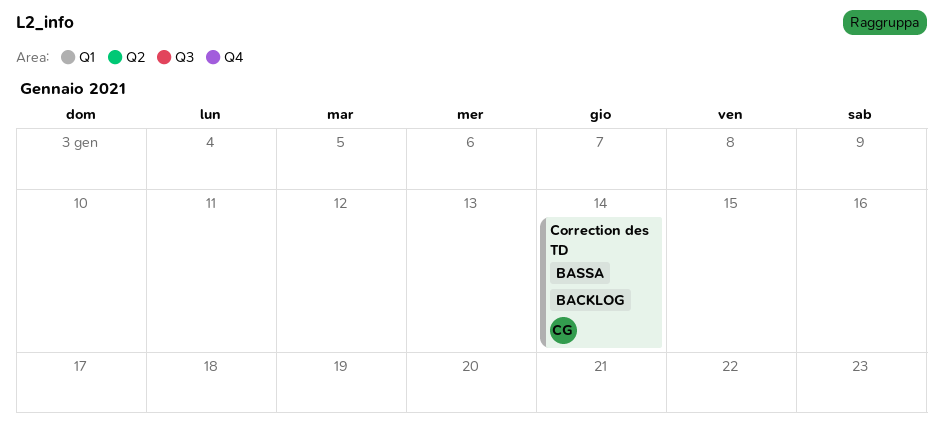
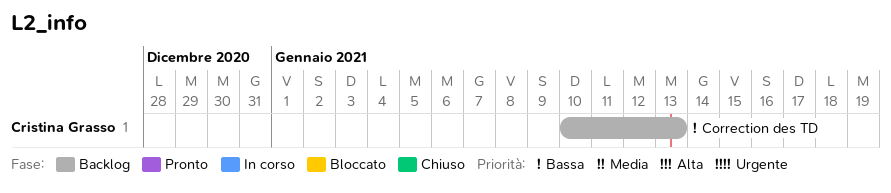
Correction des TD, due: Jan 14 -> Jan 13

